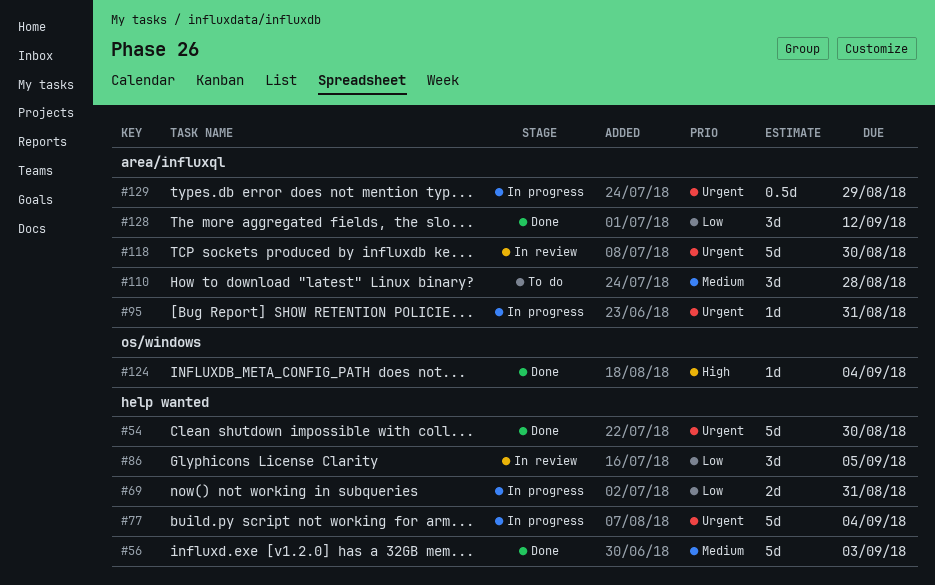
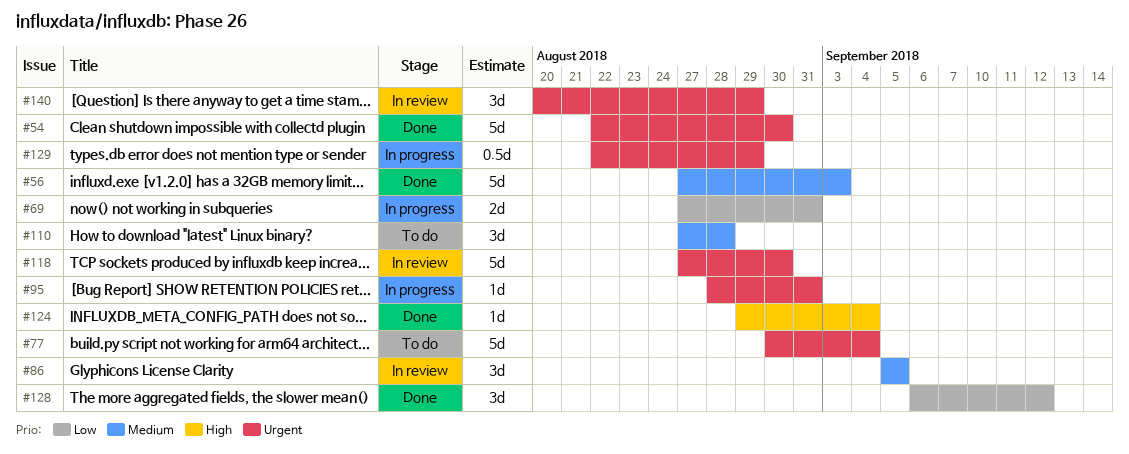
#77, status: In progress -> To do
#86, priority: Low -> Medium
#140: none -> present

